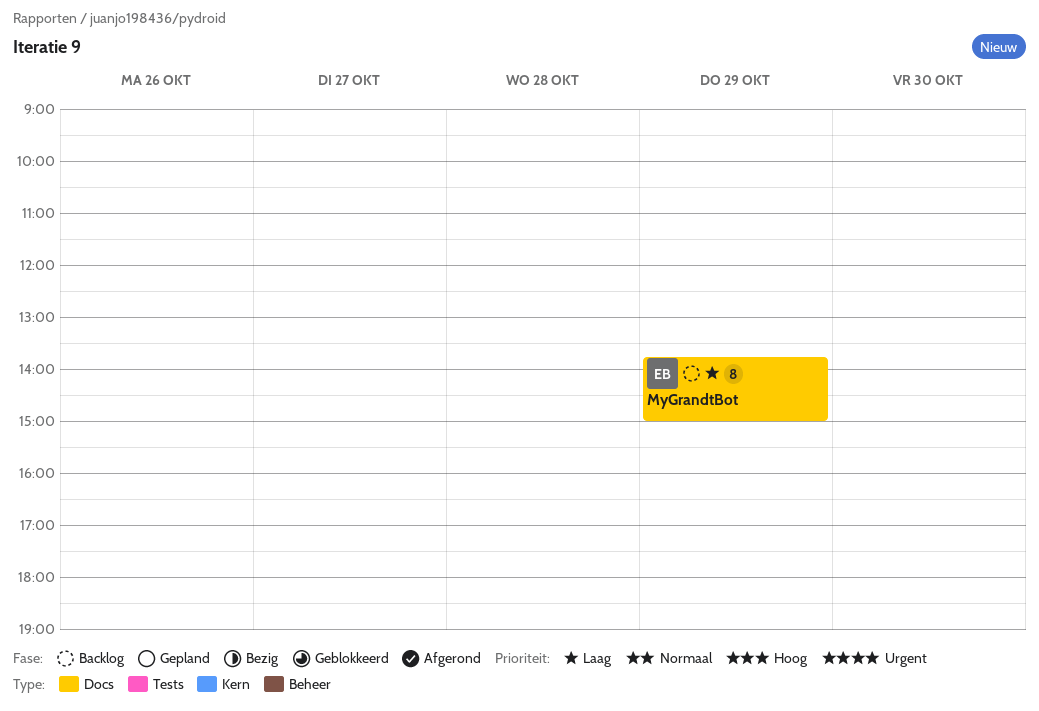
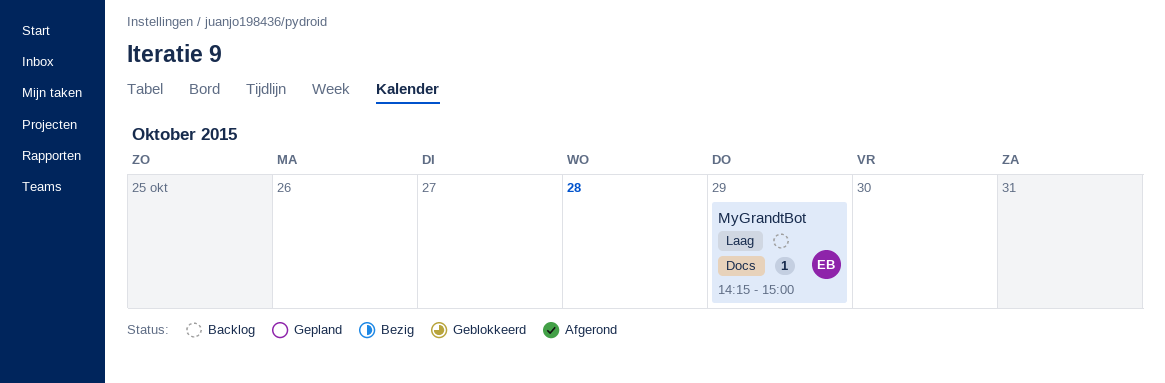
MyGrandtBot, estimate: 8 -> 1
MyGrandtBot, begins: 13:45 -> 14:15

